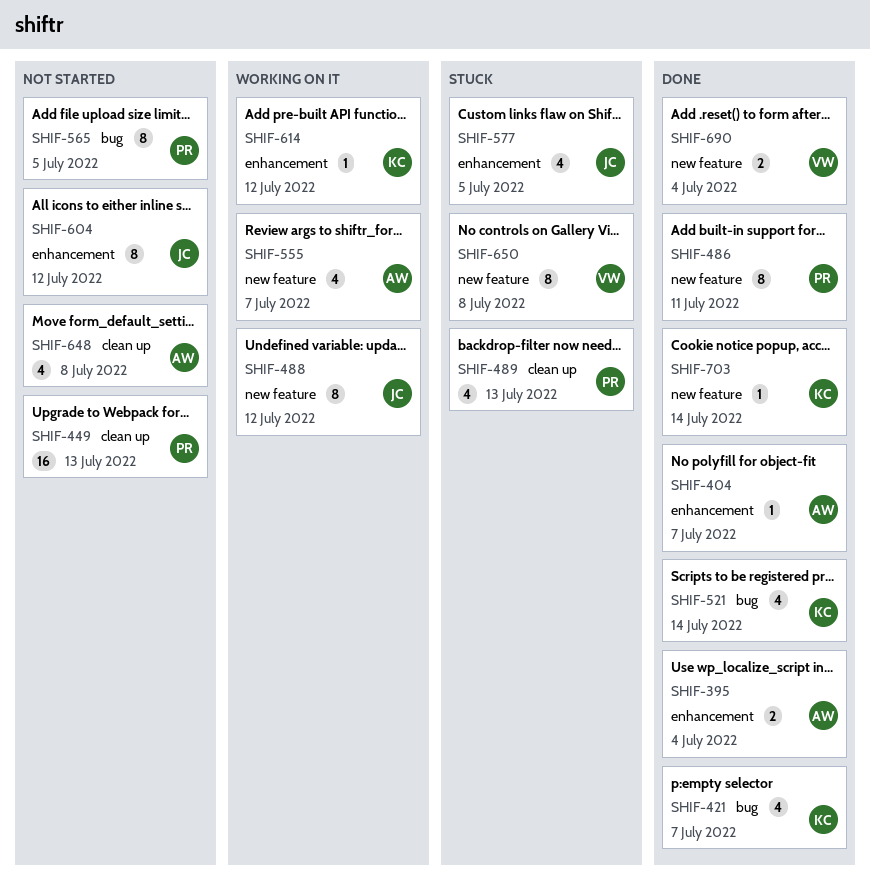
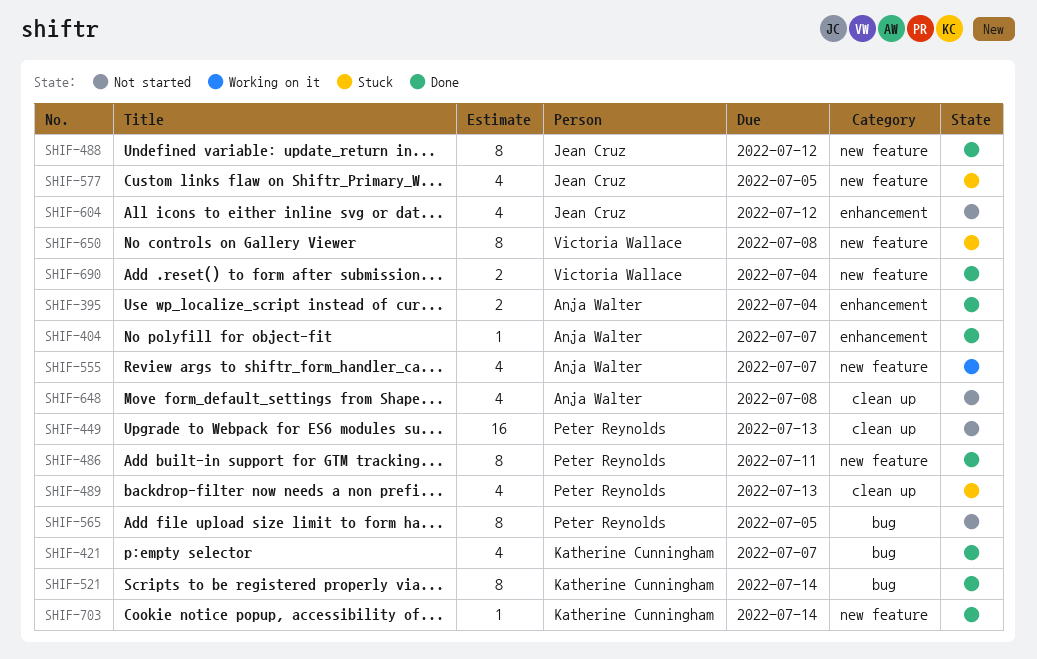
SHIF-488, status: Working on it -> Done
SHIF-521, estimate: 4 -> 8
SHIF-577, label: enhancement -> new feature
SHIF-604, estimate: 8 -> 4
SHIF-614: present -> none

